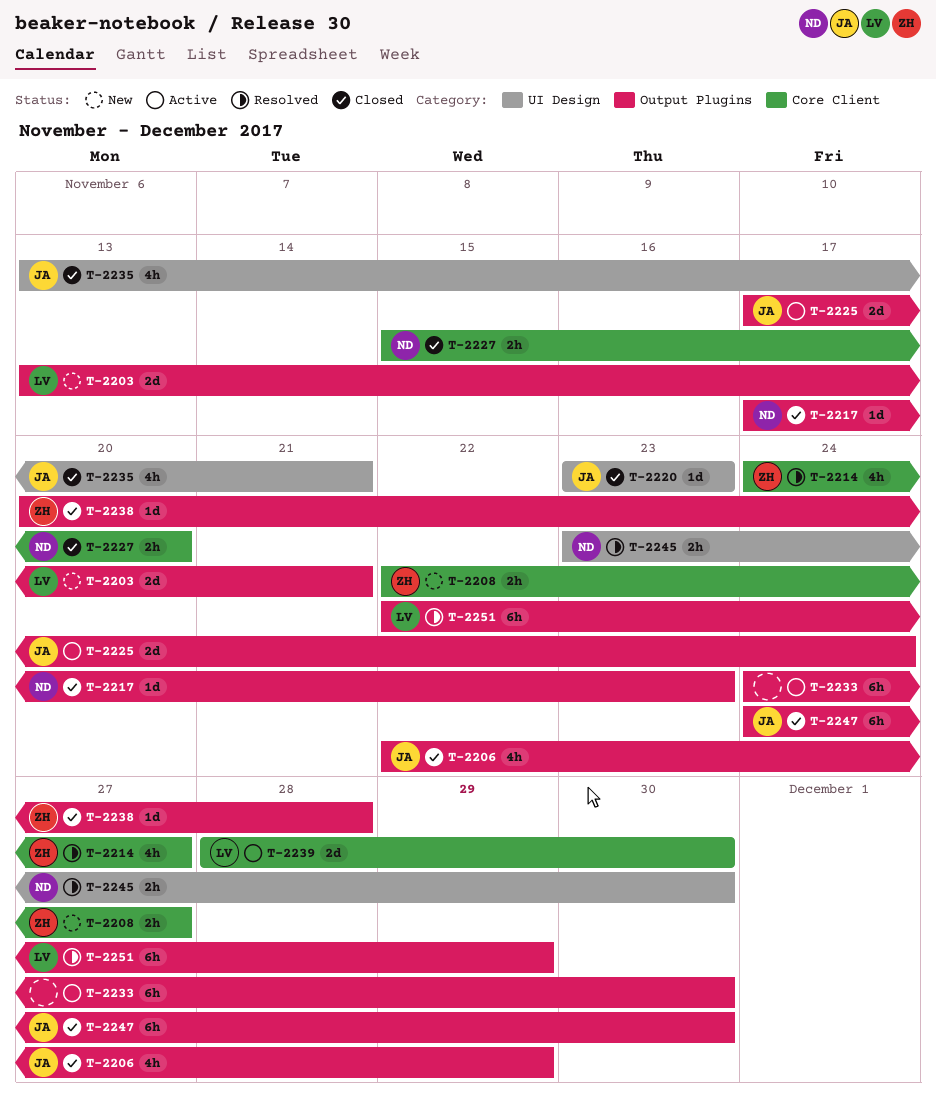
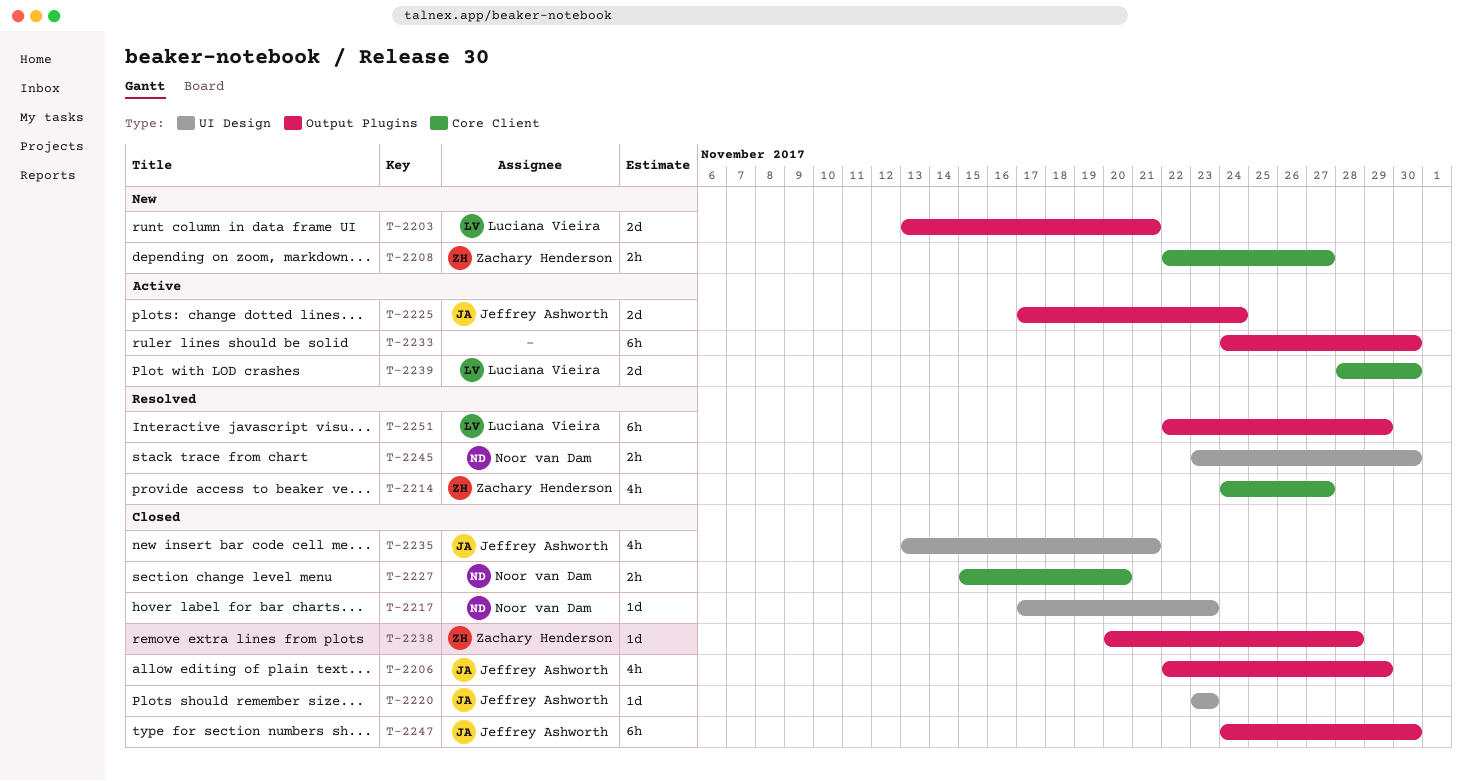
T-2217, label: Output Plugins -> UI Design

